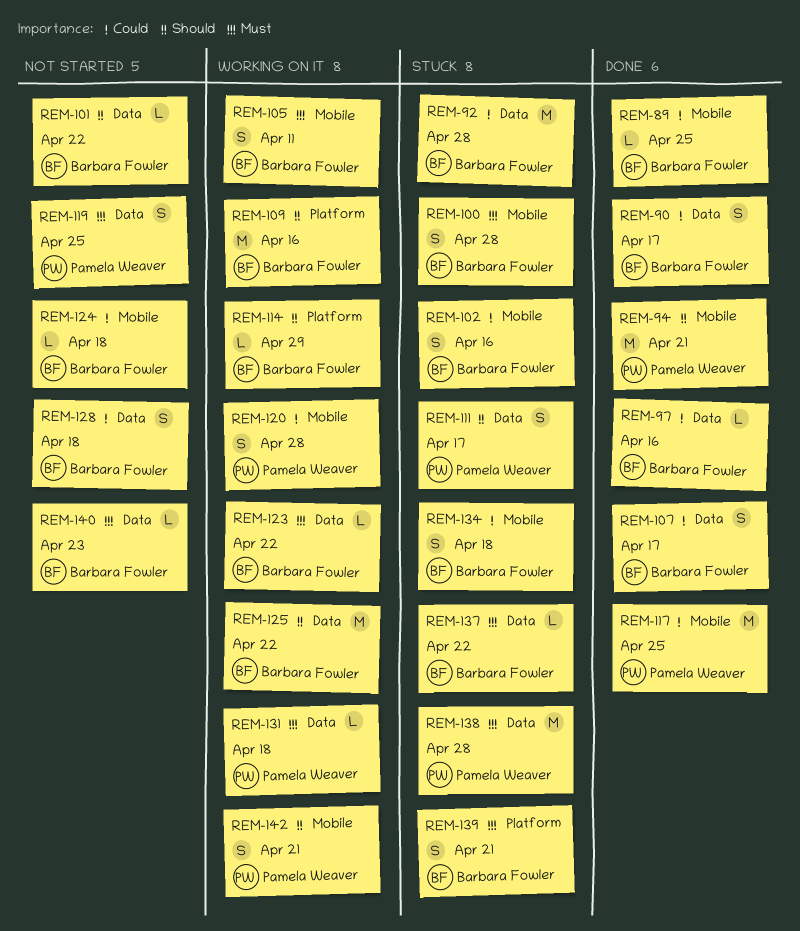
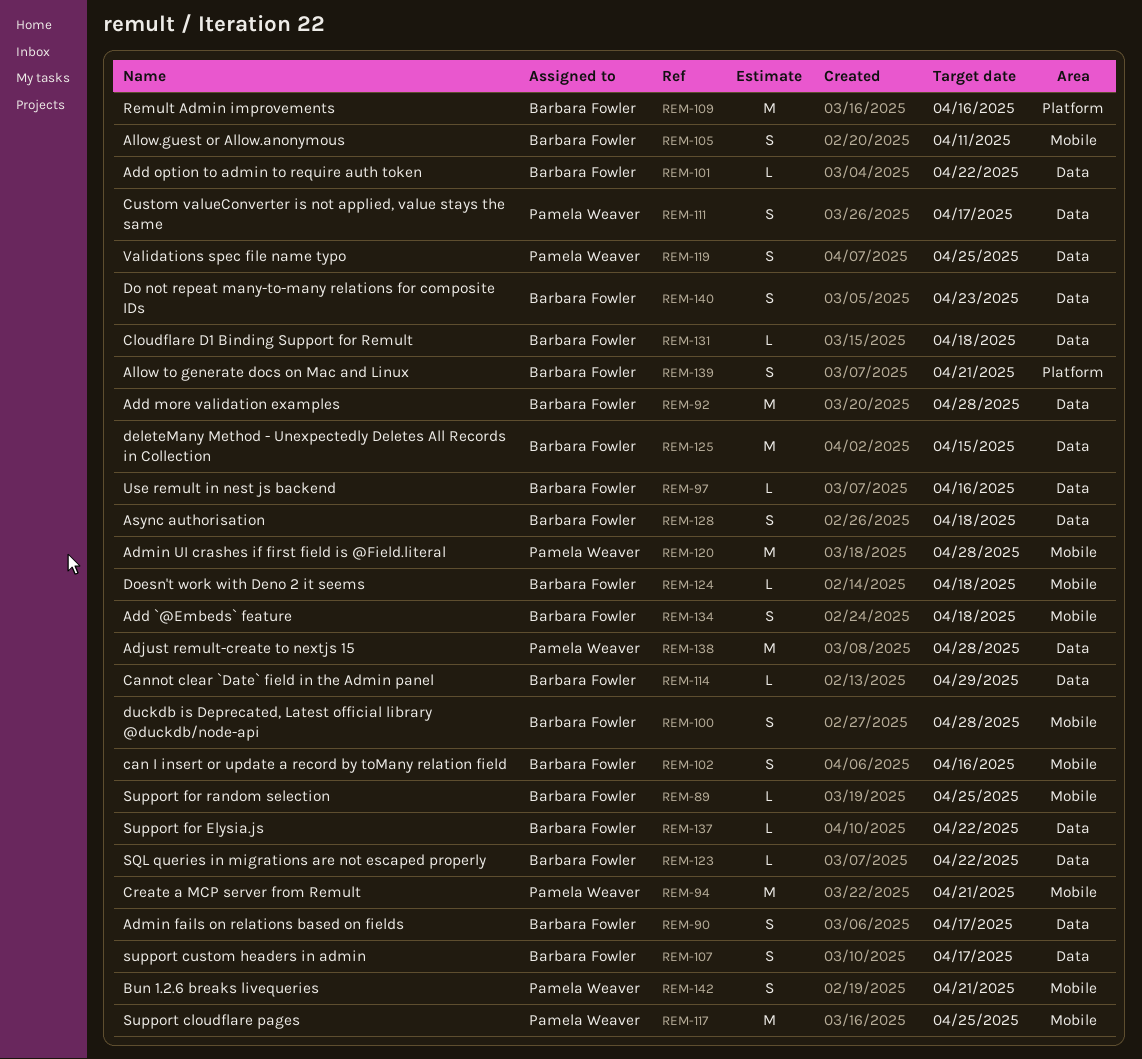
REM-114, label: Platform -> Data
REM-120, estimate: S -> M
REM-125, due: Apr 22 -> Apr 15
REM-131, owner: Pamela Weaver -> Barbara Fowler
REM-140, estimate: L -> S

